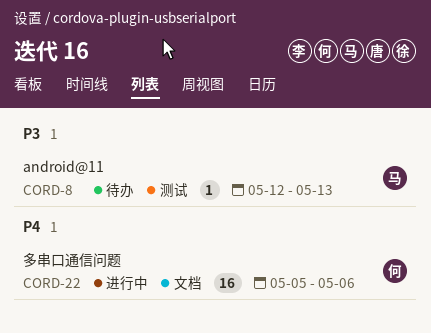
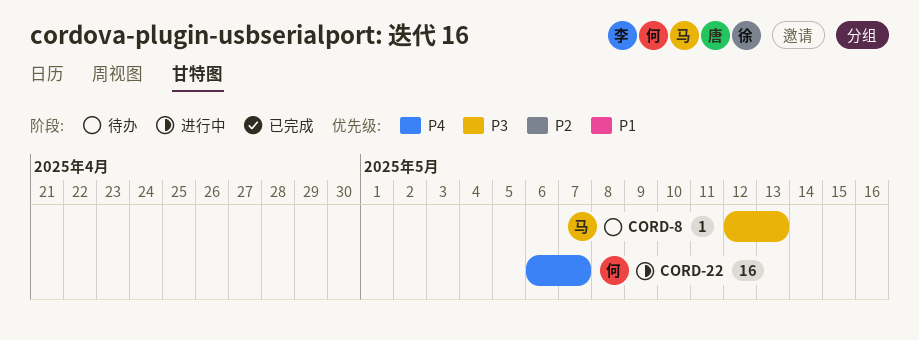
CORD-22, start: May 5 -> May 6
CORD-22, due: May 6 -> May 7

